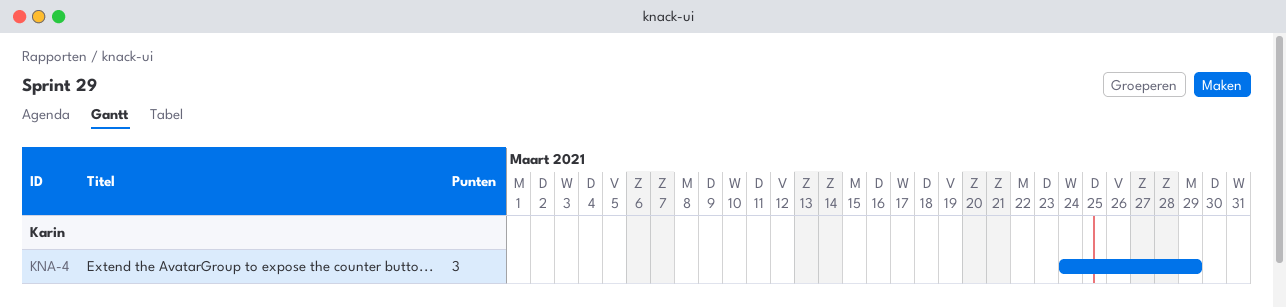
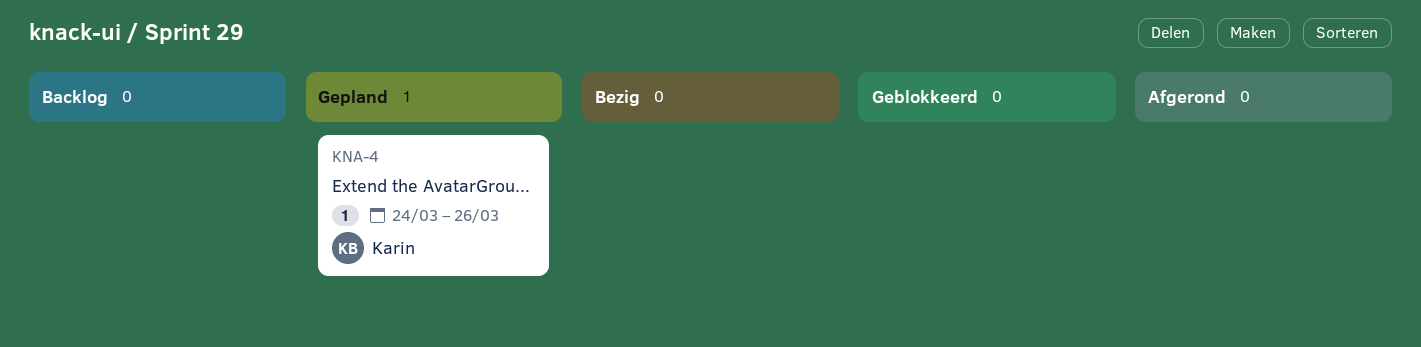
KNA-4, estimate: 3 -> 1
KNA-4, due: Mar 29 -> Mar 26

